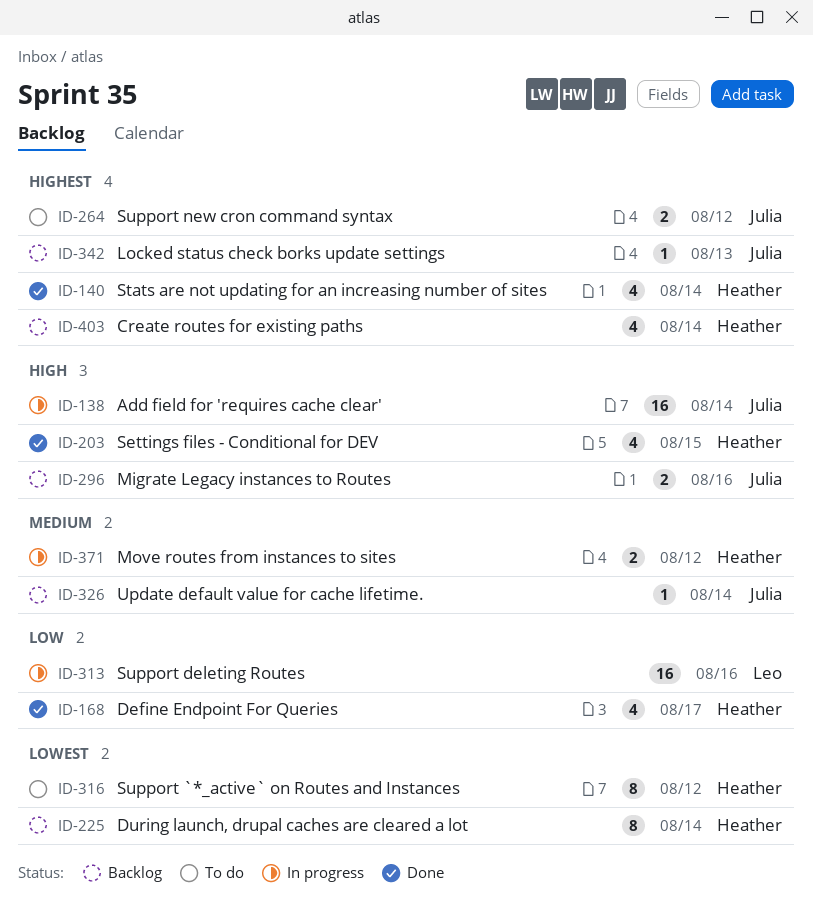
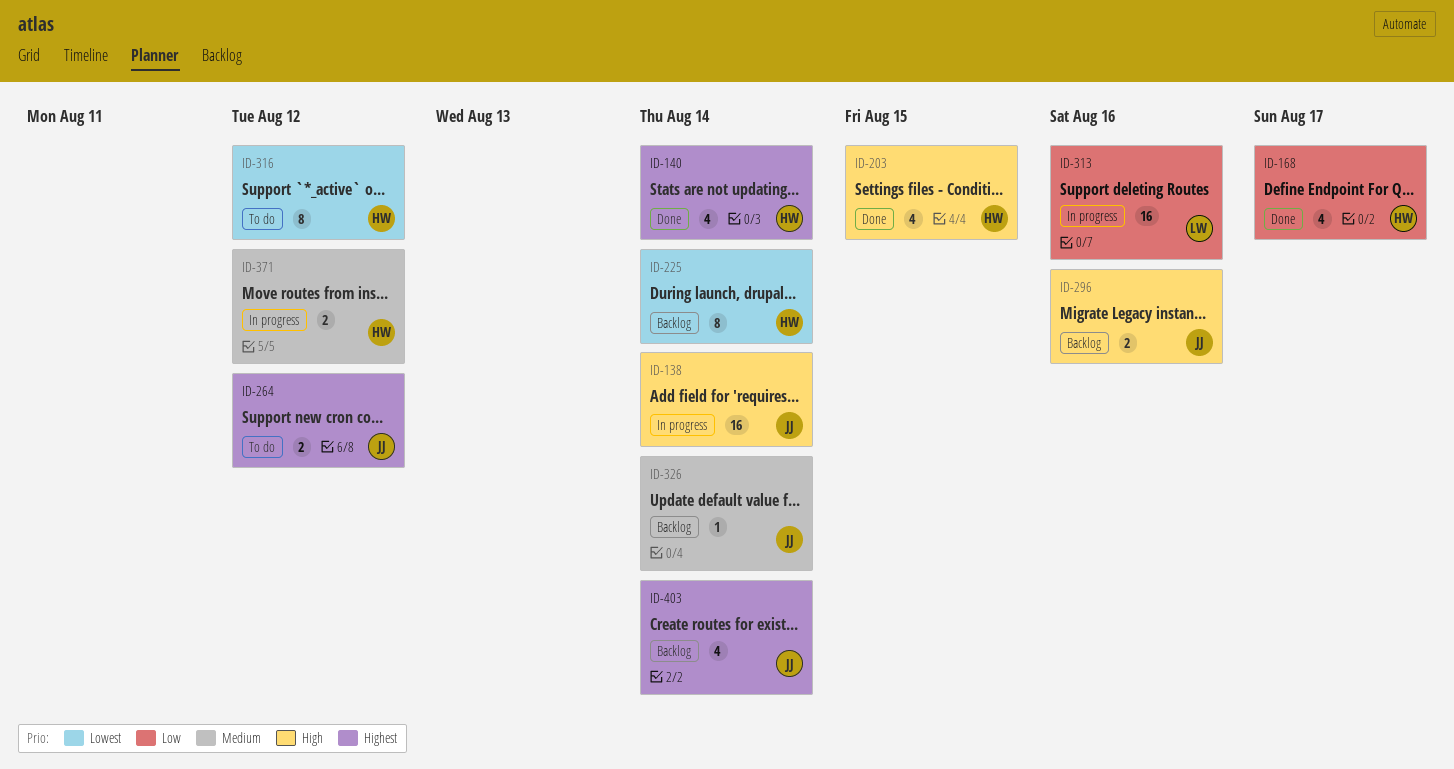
ID-342: present -> none
ID-403, owner: Heather -> Julia

